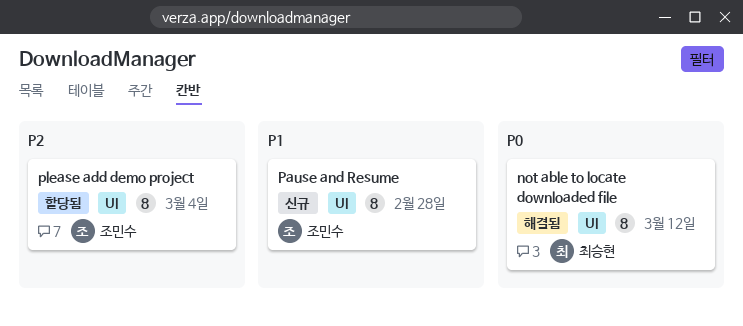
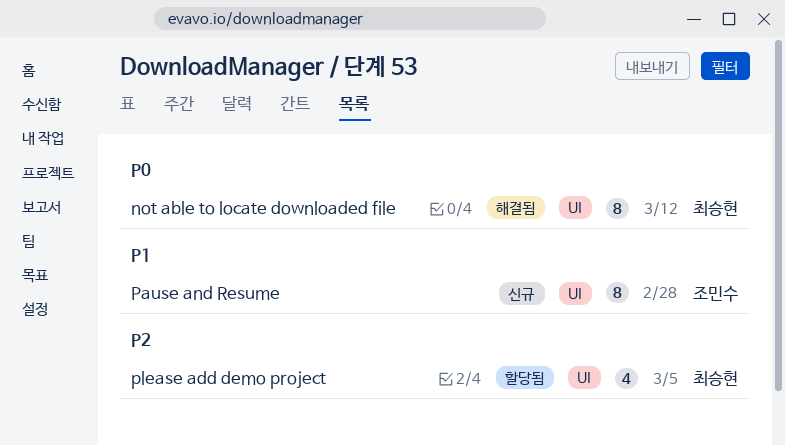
please add demo project, owner: 조민수 -> 최승현
please add demo project, estimate: 8 -> 4
please add demo project, due: Mar 4 -> Mar 5

